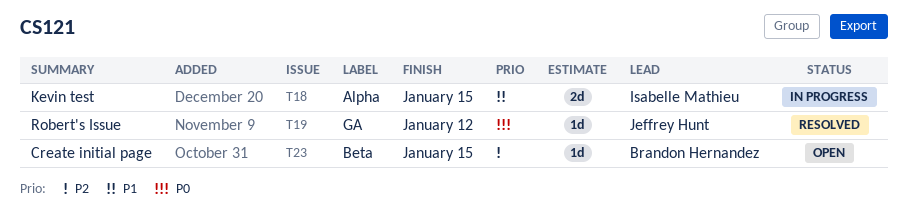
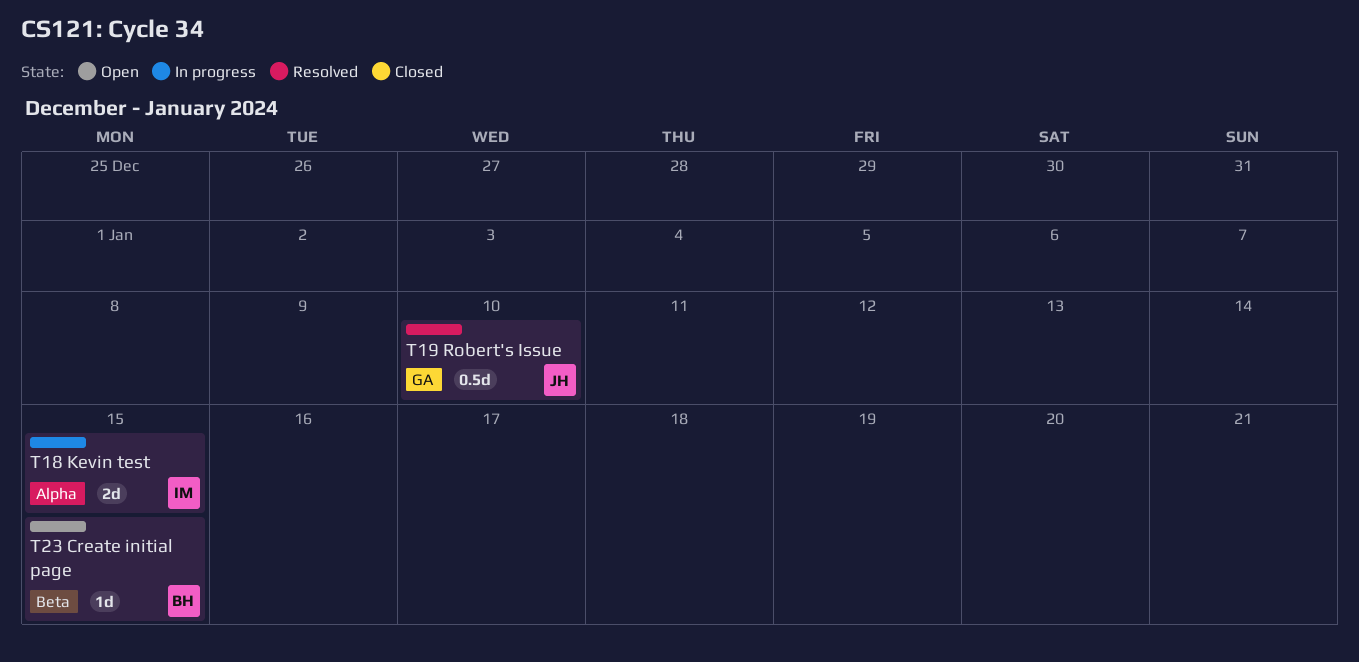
T19, estimate: 1d -> 0.5d
T19, due: Jan 12 -> Jan 10

